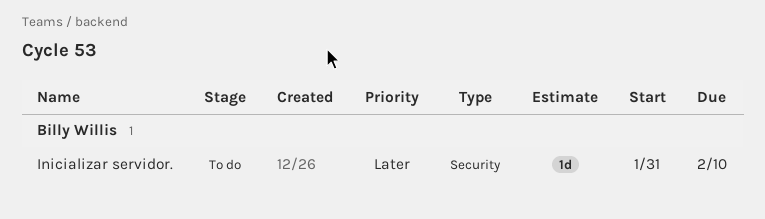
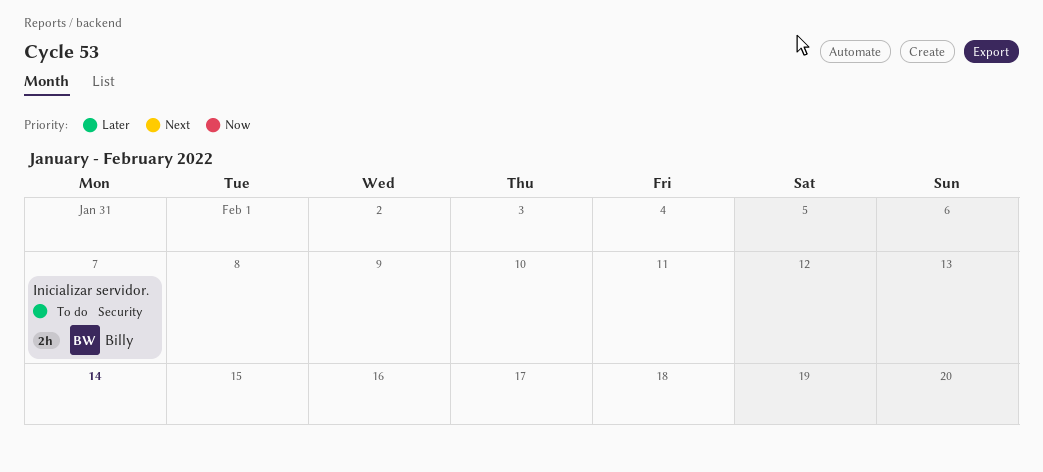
Inicializar servidor., estimate: 1d -> 2h
Inicializar servidor., due: Feb 10 -> Feb 7

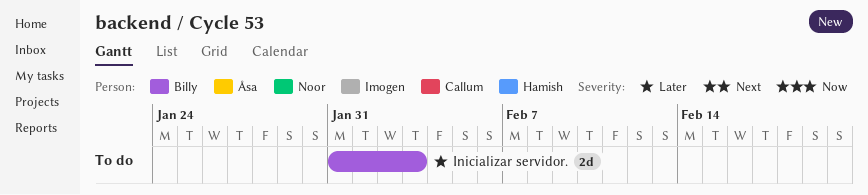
Inicializar servidor., estimate: 2h -> 2d
Inicializar servidor., due: Feb 7 -> Feb 3

